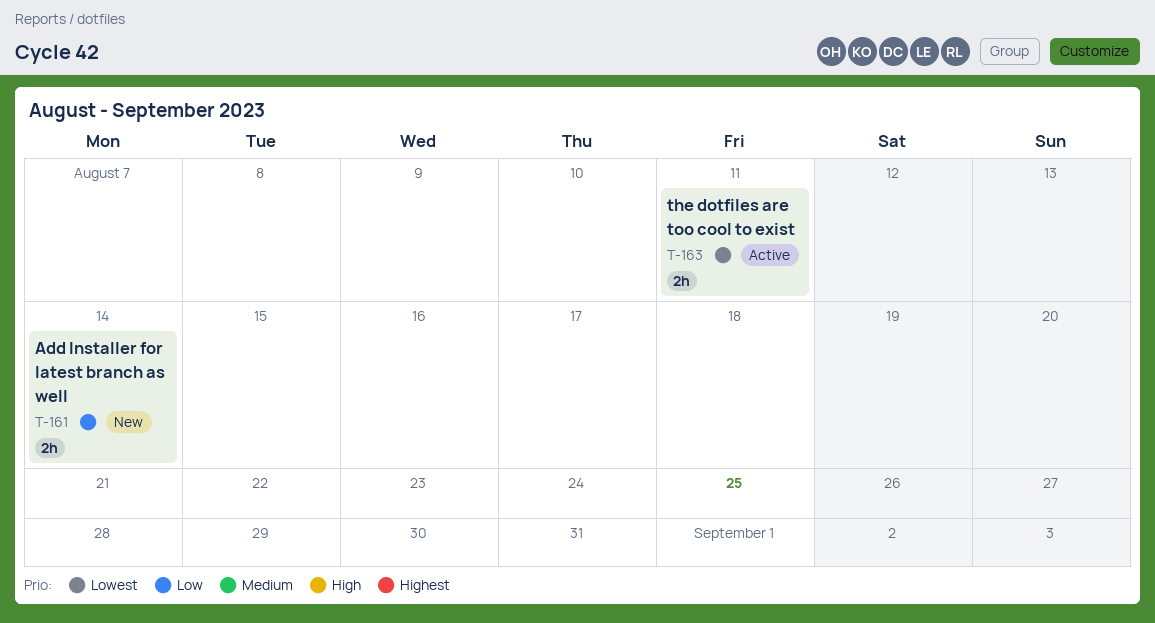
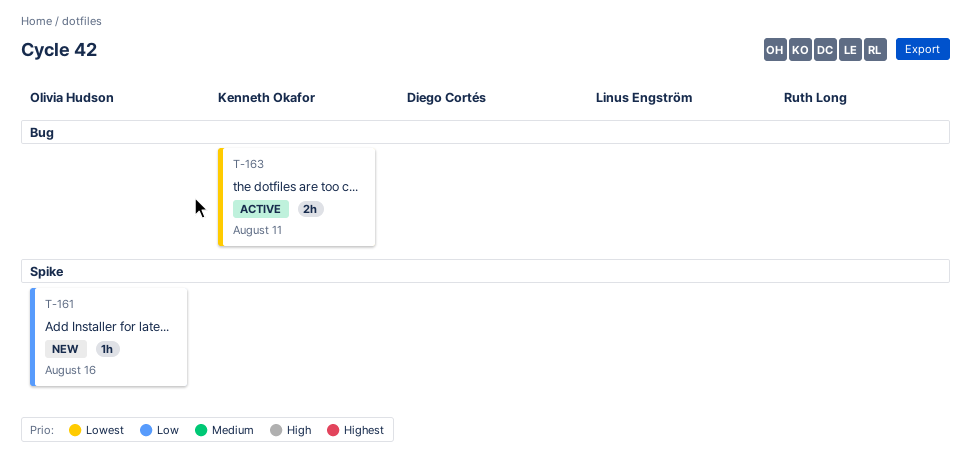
T-161, estimate: 2h -> 1h
T-161, due: Aug 14 -> Aug 16

